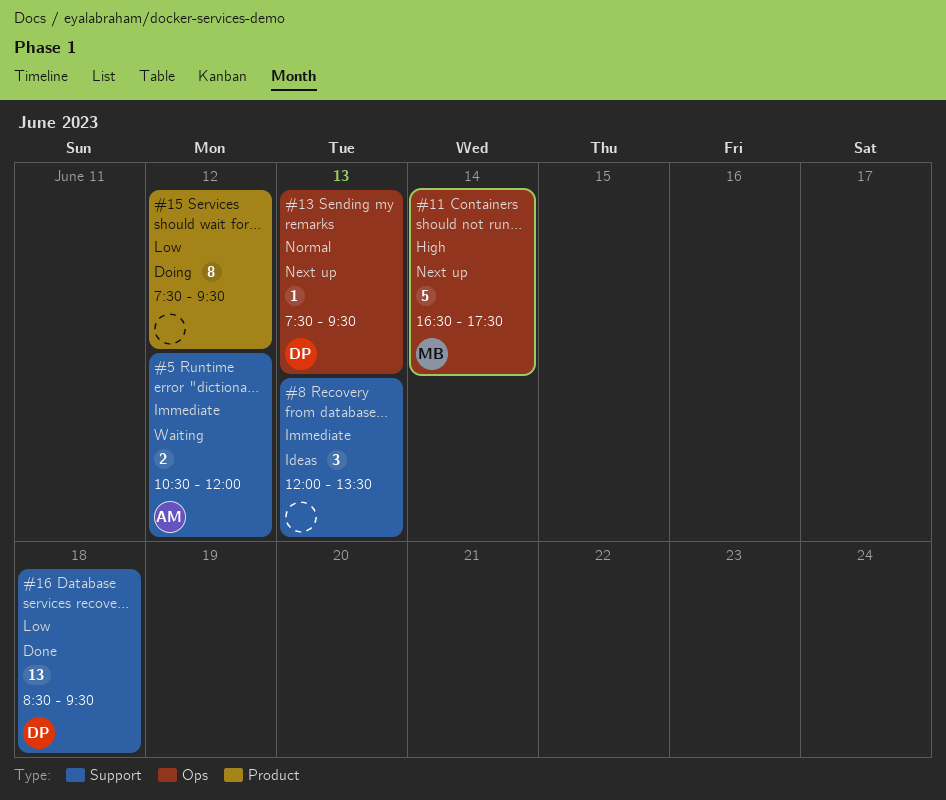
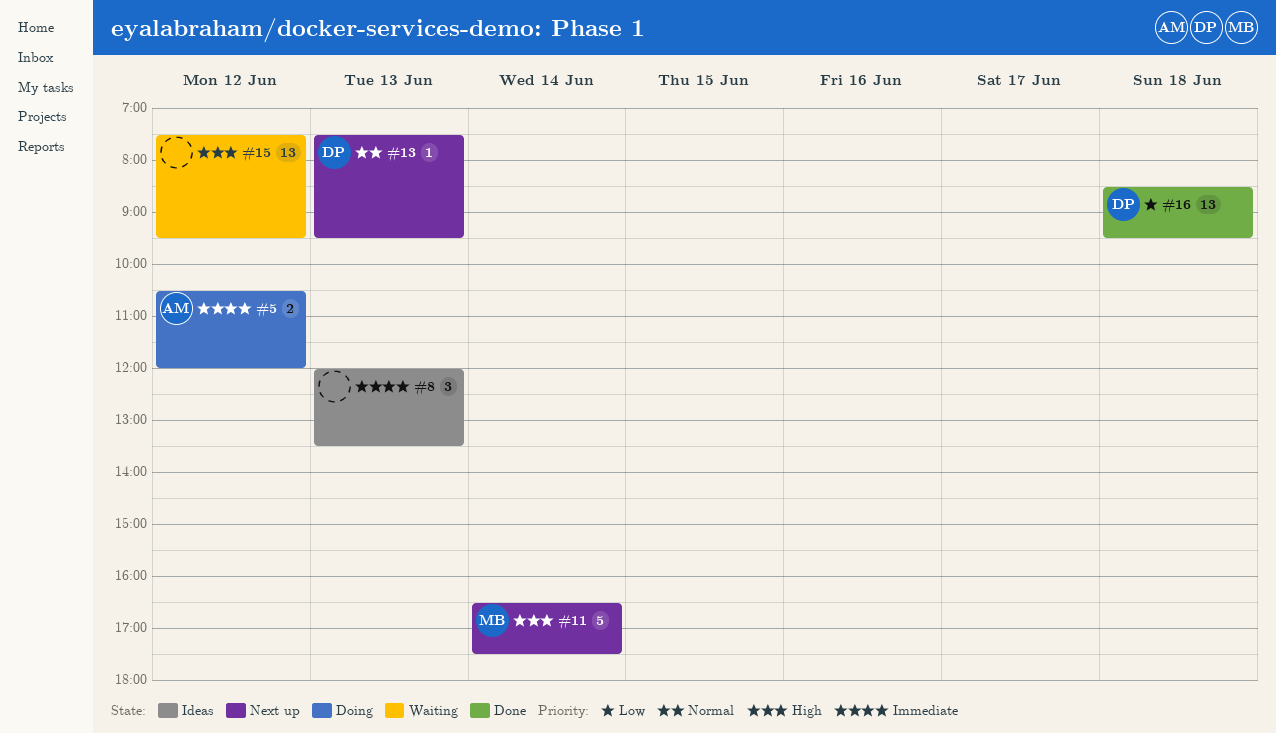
#5, status: Waiting -> Doing
#15, status: Doing -> Waiting
#15, priority: Low -> High
#15, estimate: 8 -> 13

